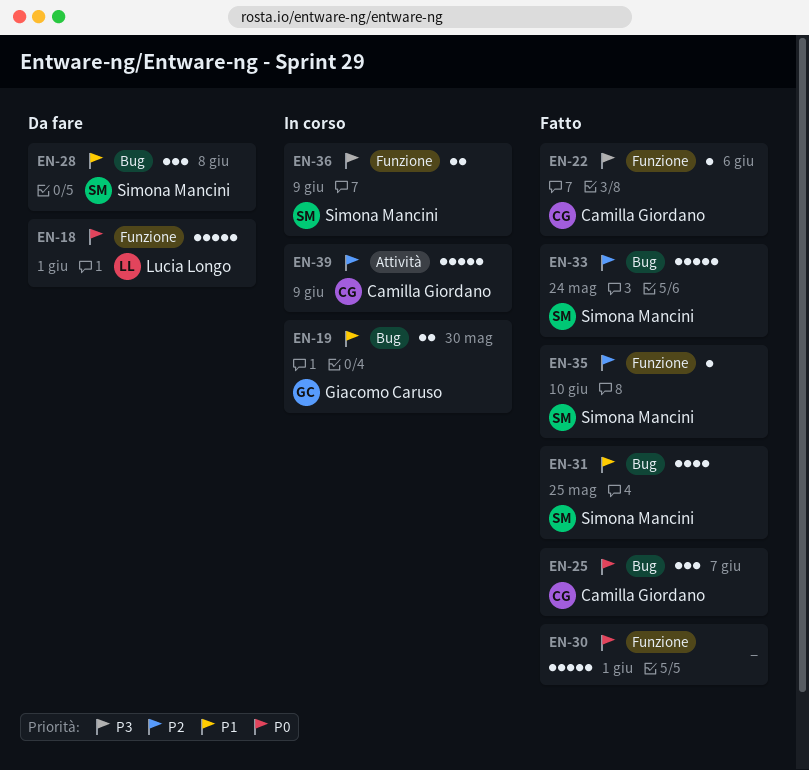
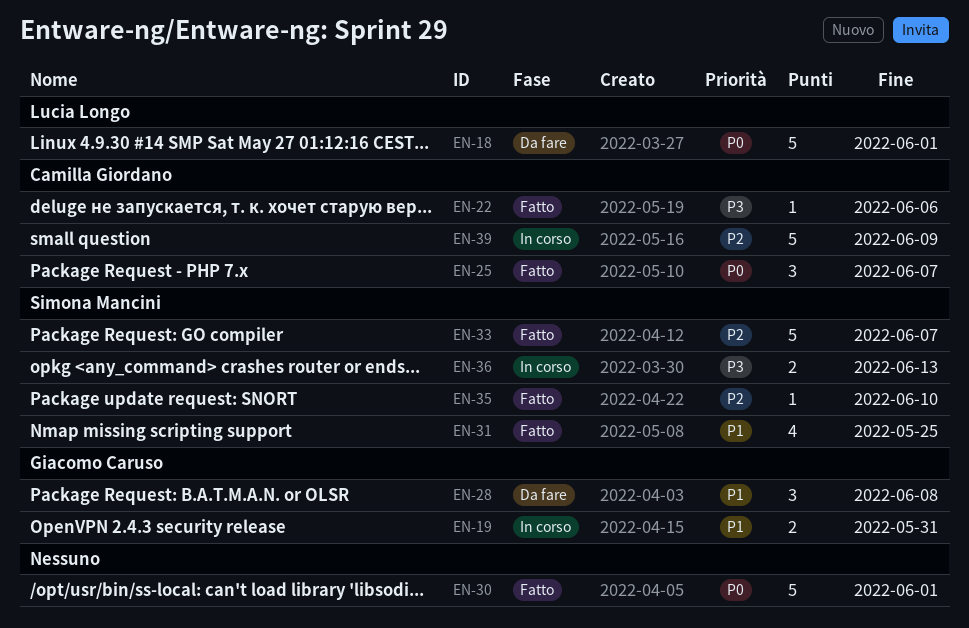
EN-19, due: May 30 -> May 31
EN-28, owner: Simona Mancini -> Giacomo Caruso
EN-33, due: May 24 -> Jun 7
EN-36, due: Jun 9 -> Jun 13

